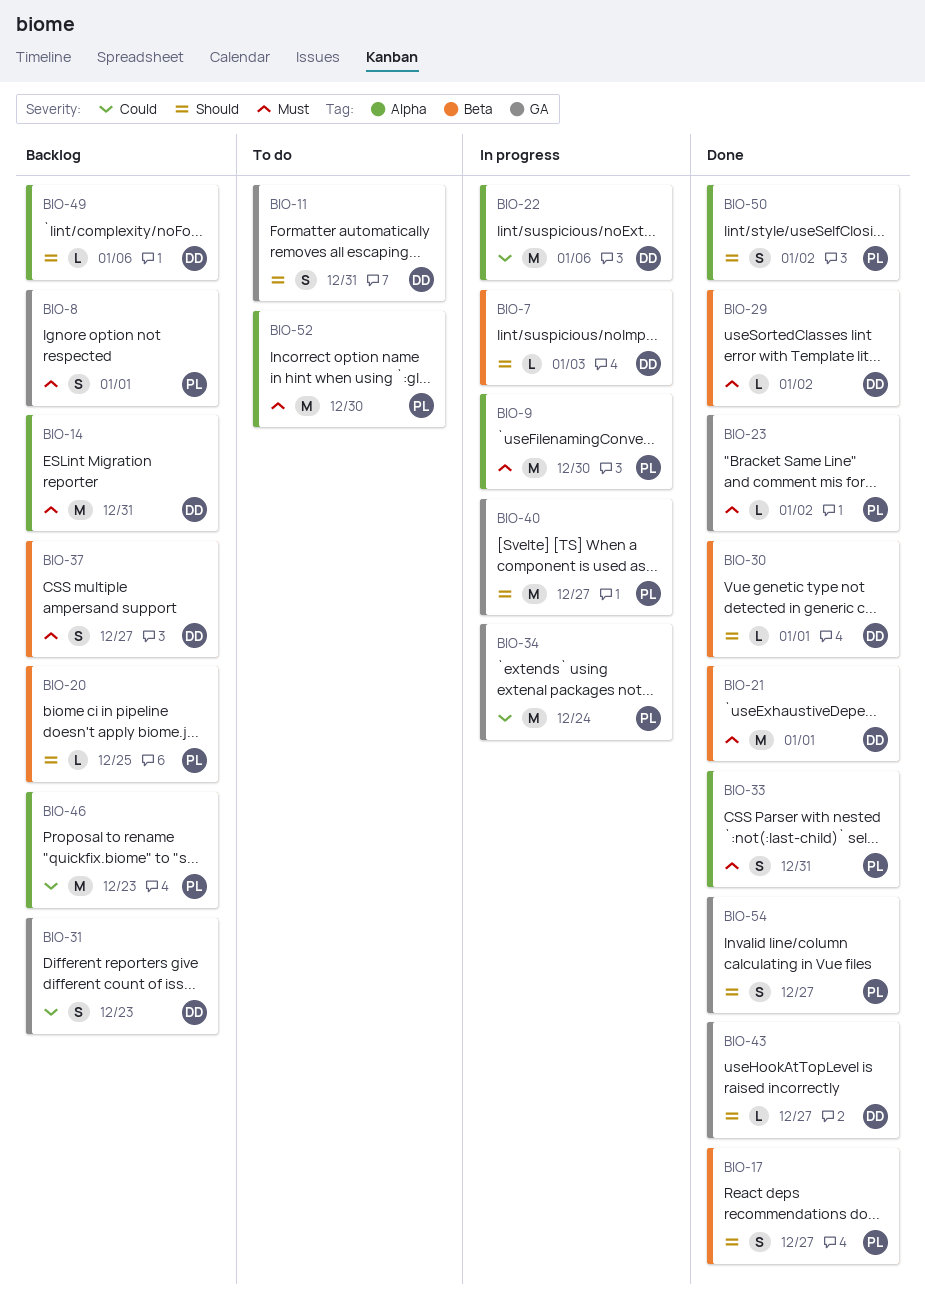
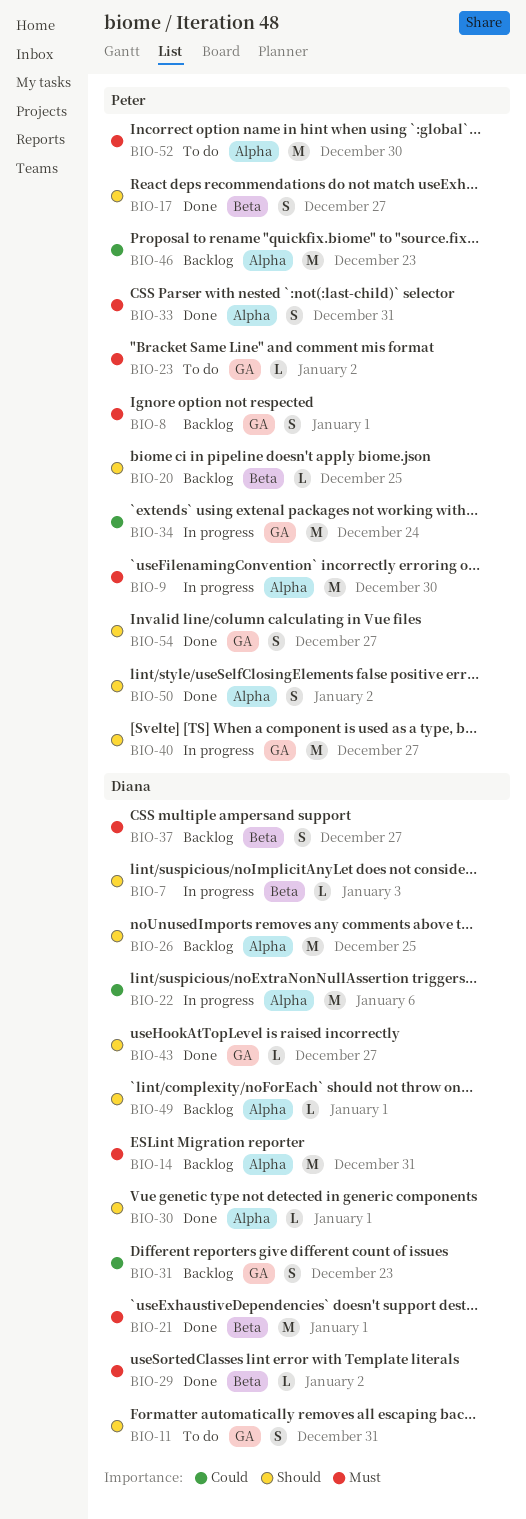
BIO-23, status: Done -> To do
BIO-26: none -> present
BIO-30, label: Beta -> Alpha
BIO-49, due: Jan 6 -> Jan 1

